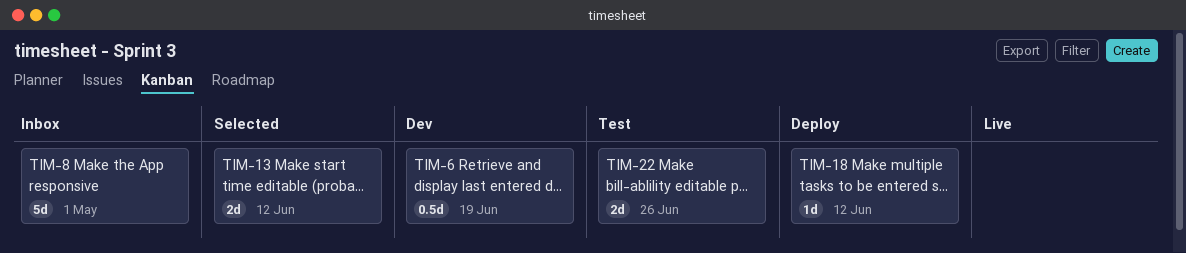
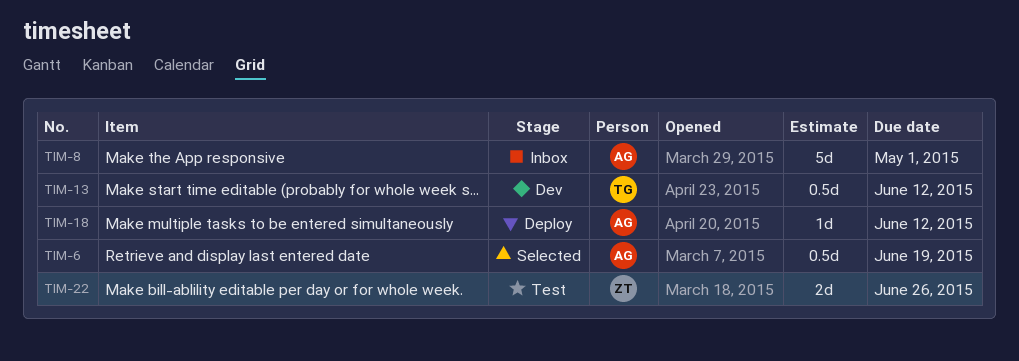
TIM-6, status: Dev -> Selected
TIM-13, status: Selected -> Dev
TIM-13, estimate: 2d -> 0.5d

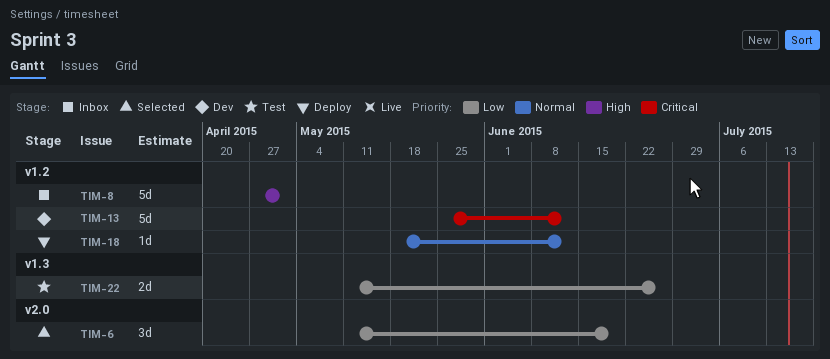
TIM-6, estimate: 0.5d -> 3d
TIM-13, estimate: 0.5d -> 5d

